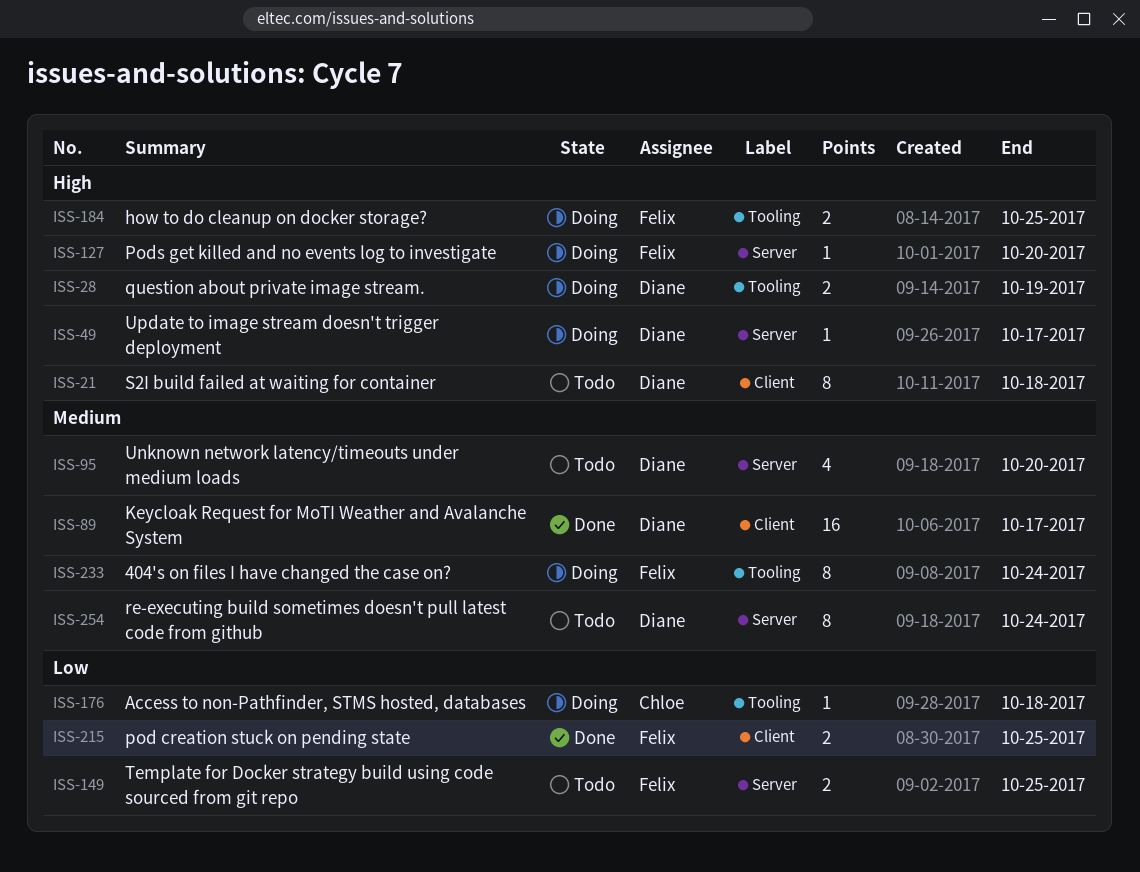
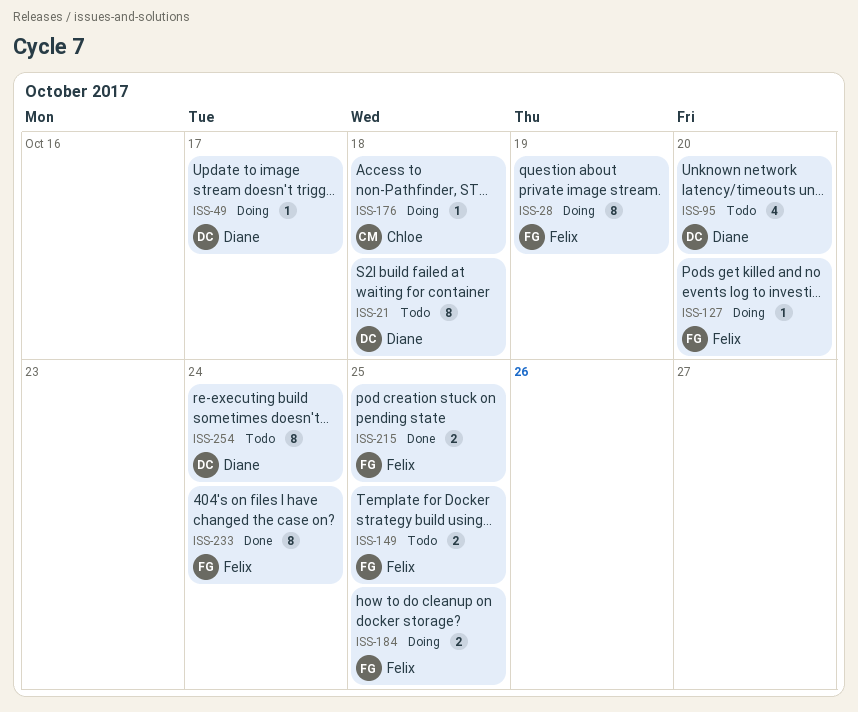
ISS-28, owner: Diane -> Felix
ISS-28, estimate: 2 -> 8
ISS-89: present -> none
ISS-233, status: Doing -> Done

